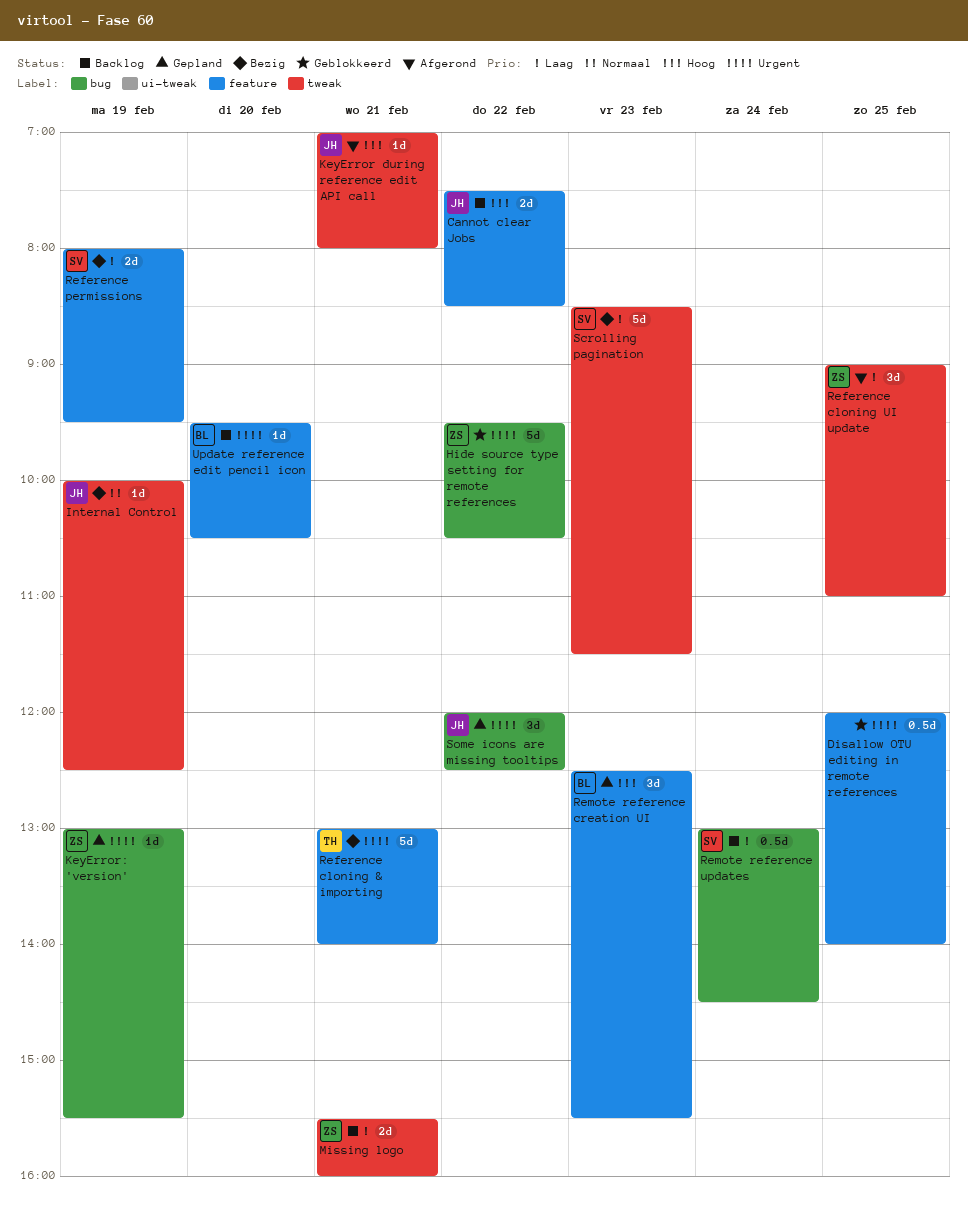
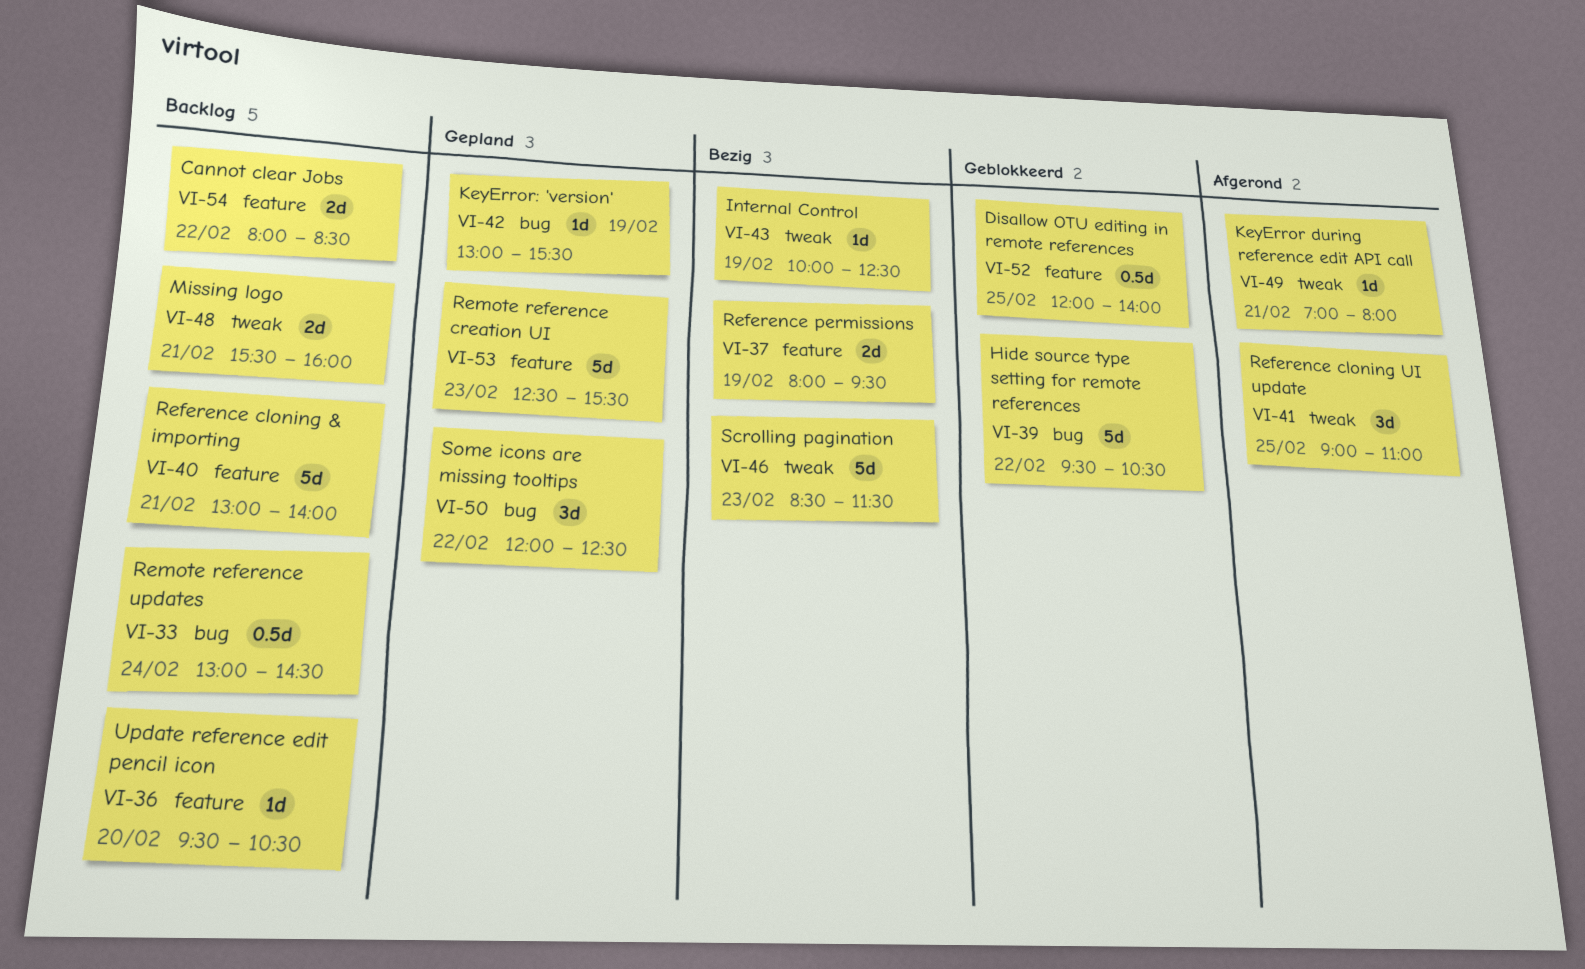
Cannot clear Jobs, begins: 07:30 -> 08:00
Reference cloning & importing, status: Bezig -> Backlog
Remote reference creation UI, estimate: 3d -> 5d

